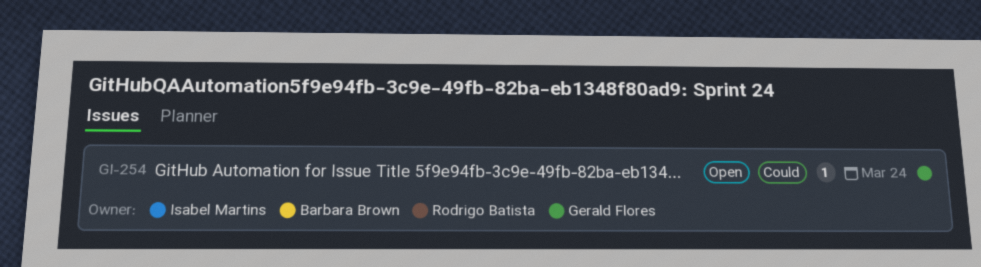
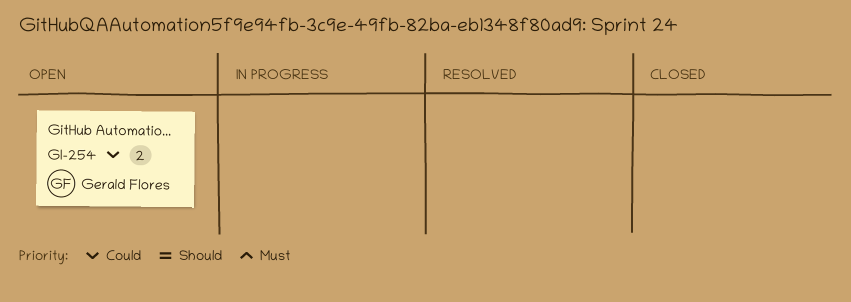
GI-254, estimate: 1 -> 2

